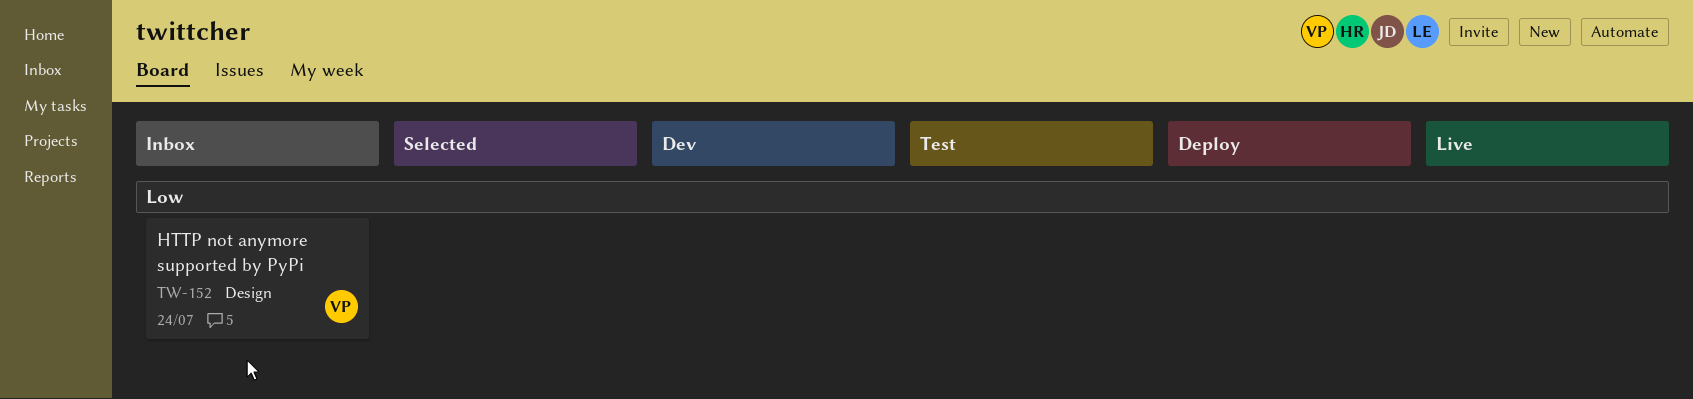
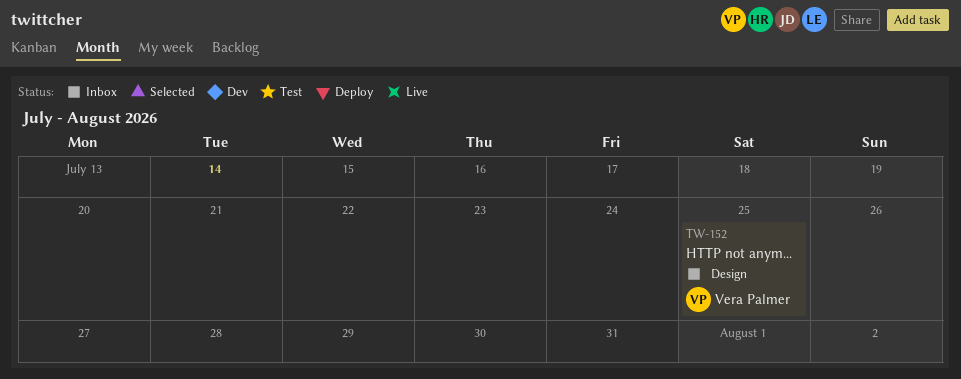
TW-152, due: Jul 24 -> Jul 25

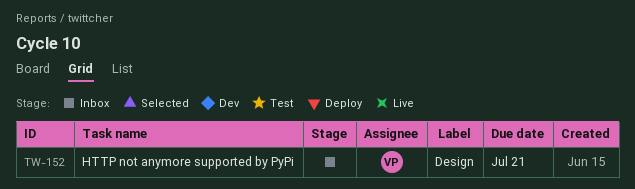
TW-152, due: Jul 25 -> Jul 21

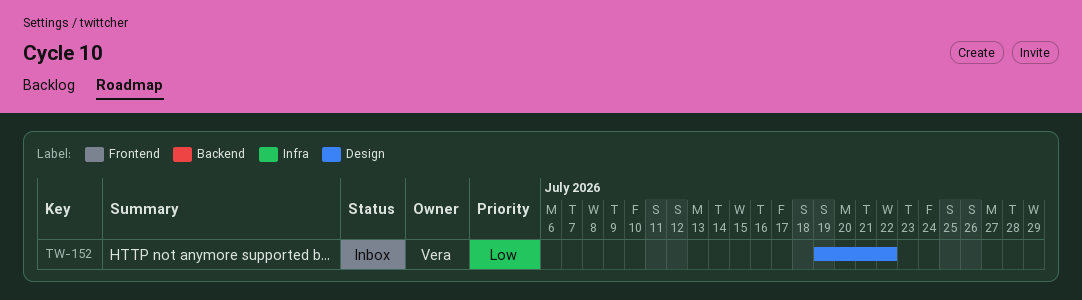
TW-152, due: Jul 21 -> Jul 22

